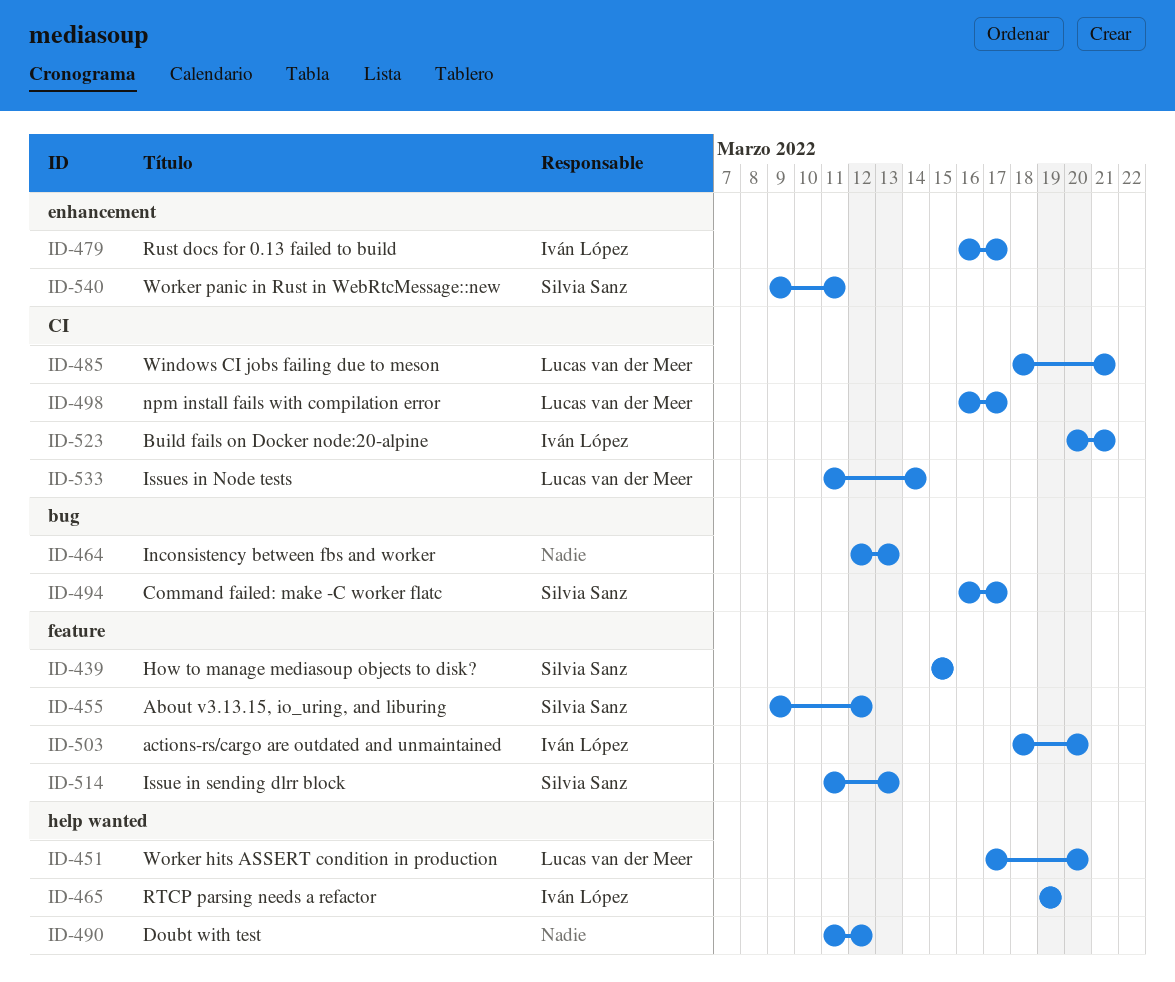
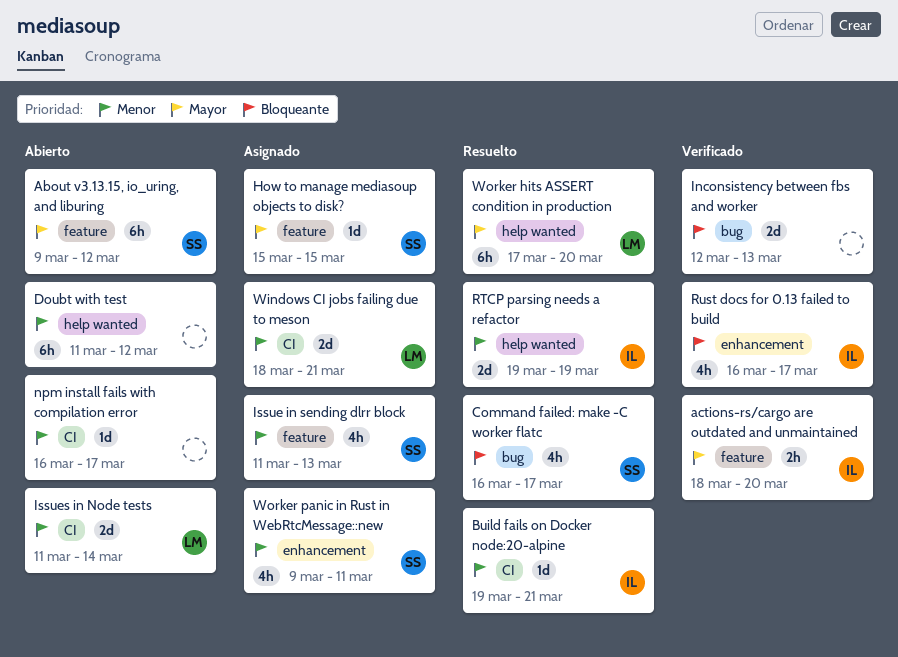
Build fails on Docker node:20-alpine, start: Mar 20 -> Mar 19
npm install fails with compilation error, owner: Lucas van der Meer -> none

